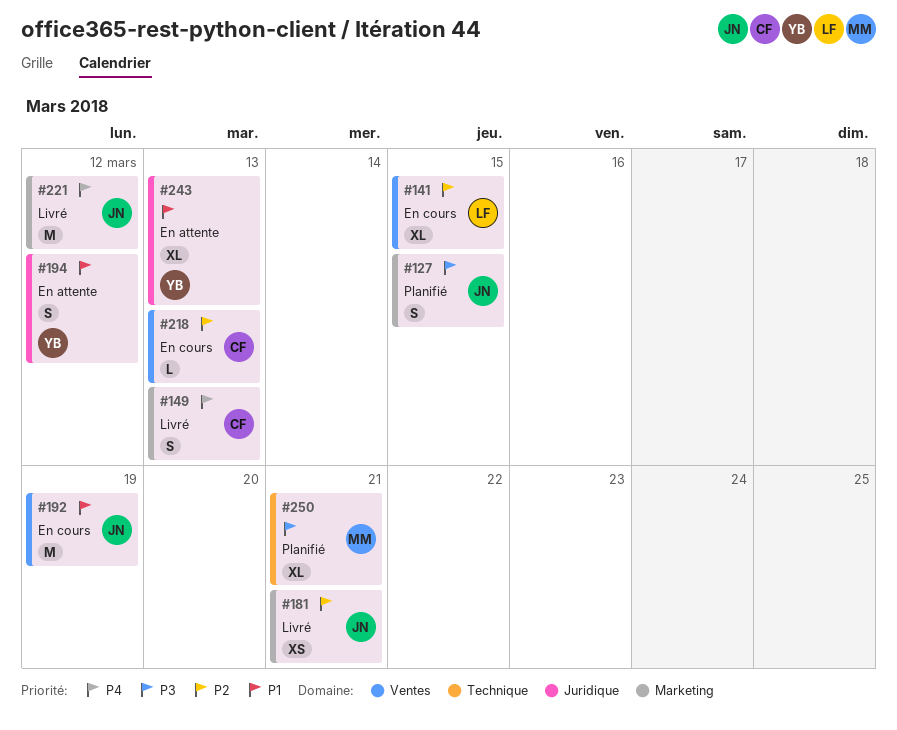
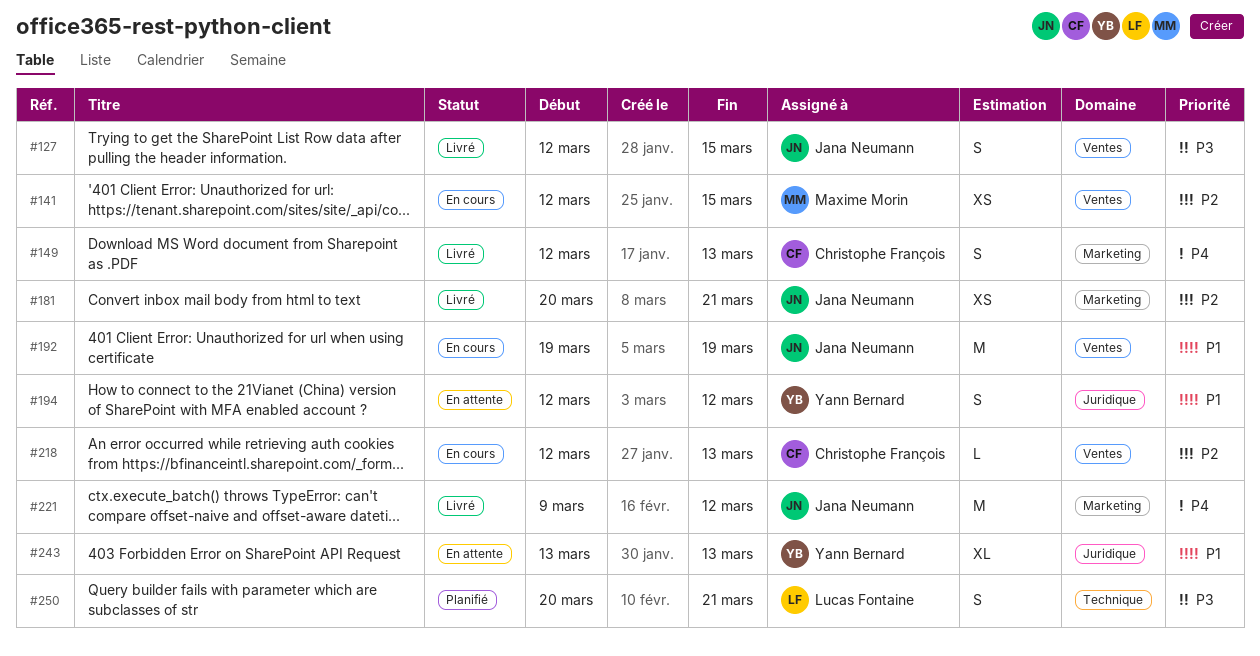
#127, status: Planifié -> Livré
#127, label: Marketing -> Ventes
#141, owner: Lucas Fontaine -> Maxime Morin
#141, estimate: XL -> XS
#250, owner: Maxime Morin -> Lucas Fontaine
#250, estimate: XL -> S

